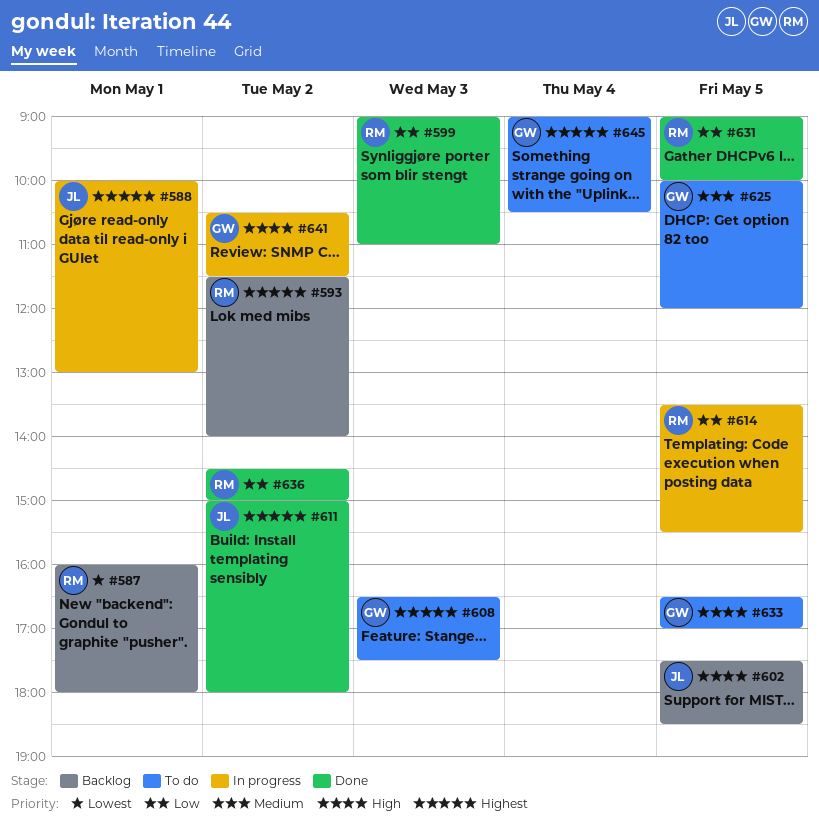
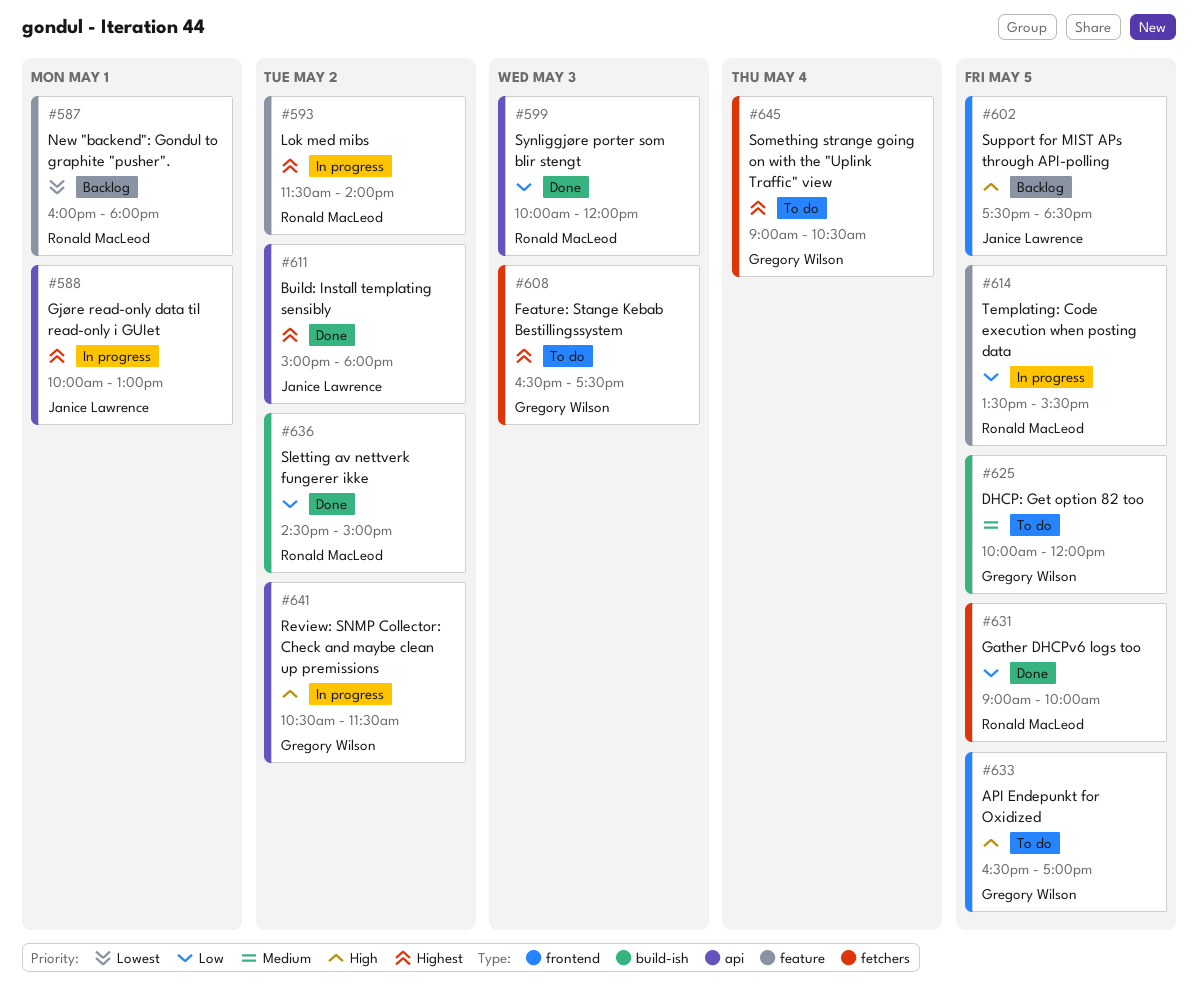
#593, status: Backlog -> In progress
#599, begins: 09:00 -> 10:00
#599, ends: 11:00 -> 12:00

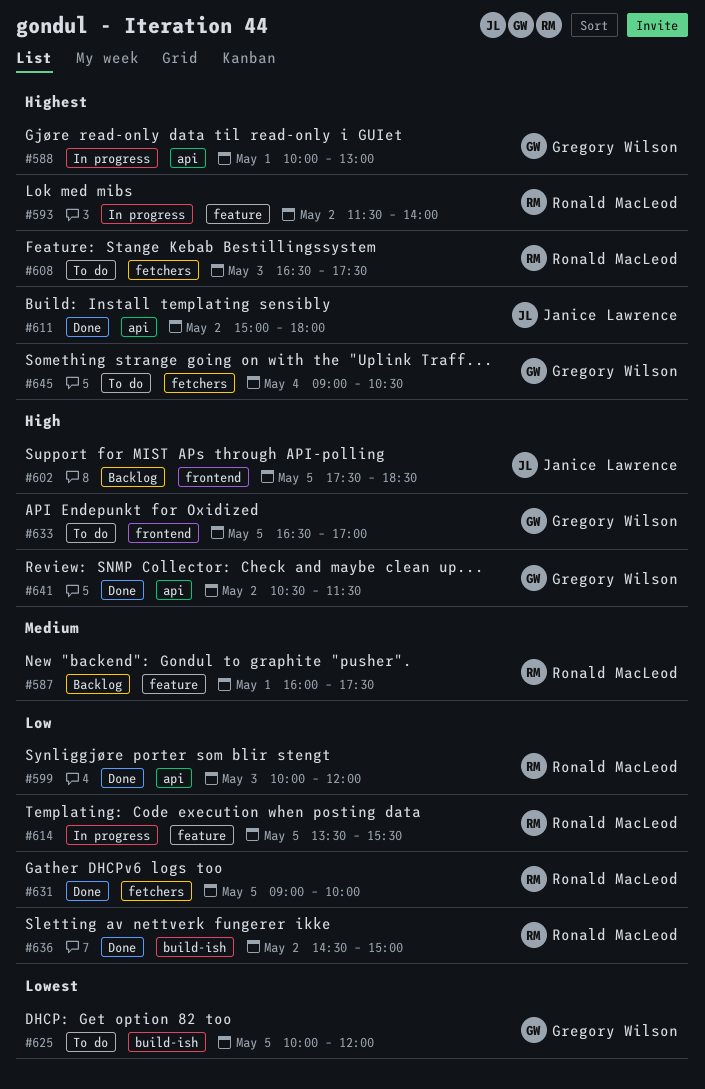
#587, priority: Lowest -> Medium
#587, ends: 18:00 -> 17:30
#588, owner: Janice Lawrence -> Gregory Wilson
#608, owner: Gregory Wilson -> Ronald MacLeod
#625, priority: Medium -> Lowest
#641, status: In progress -> Done

